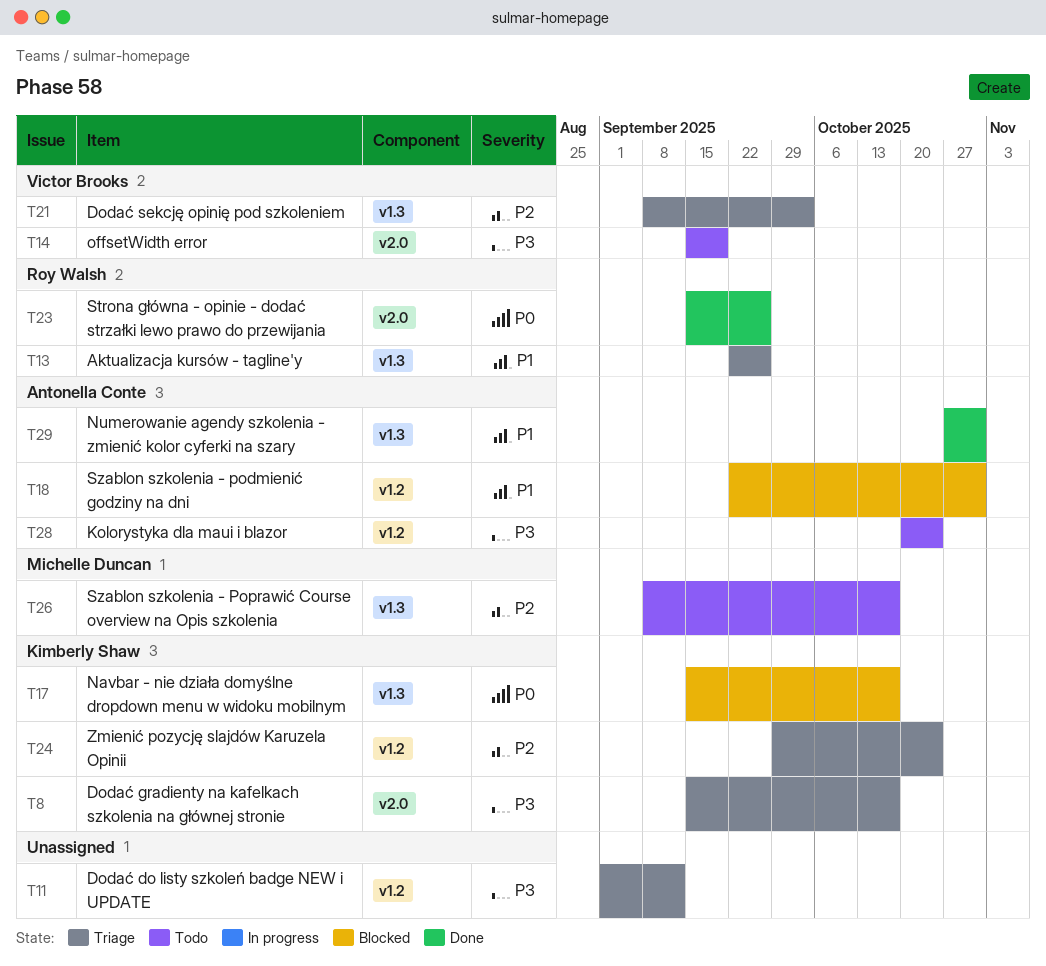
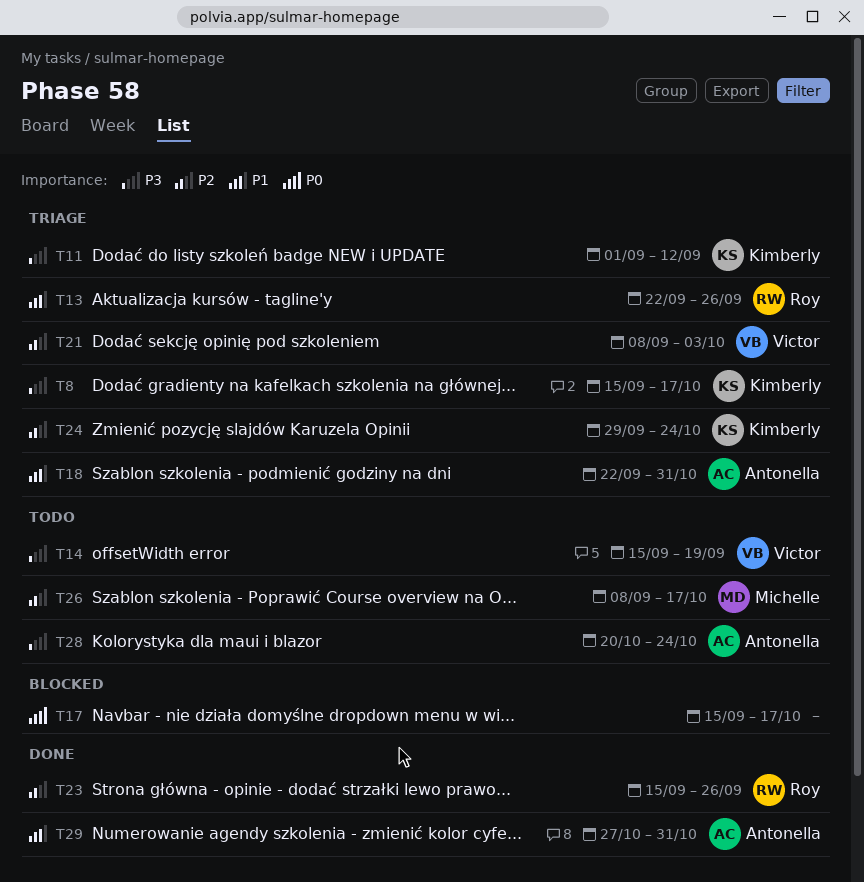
T11, owner: none -> Kimberly Shaw
T17, owner: Kimberly Shaw -> none
T18, status: Blocked -> Triage
T23, priority: P0 -> P2

